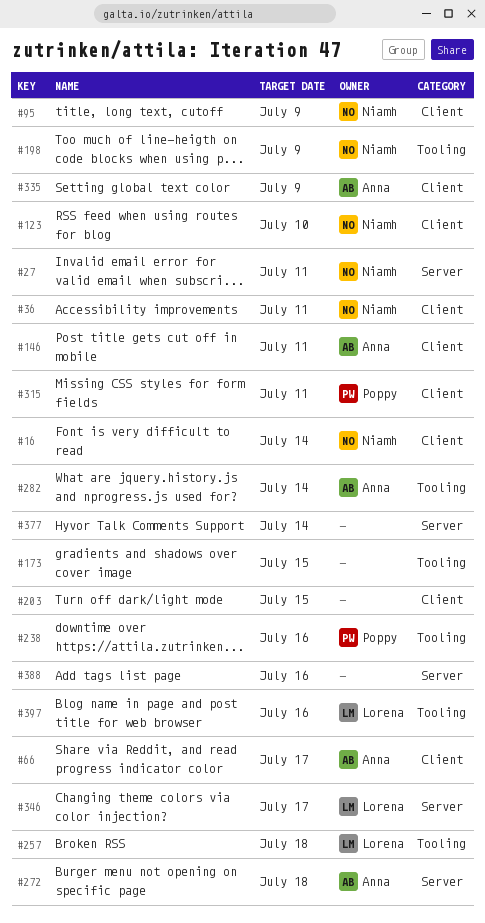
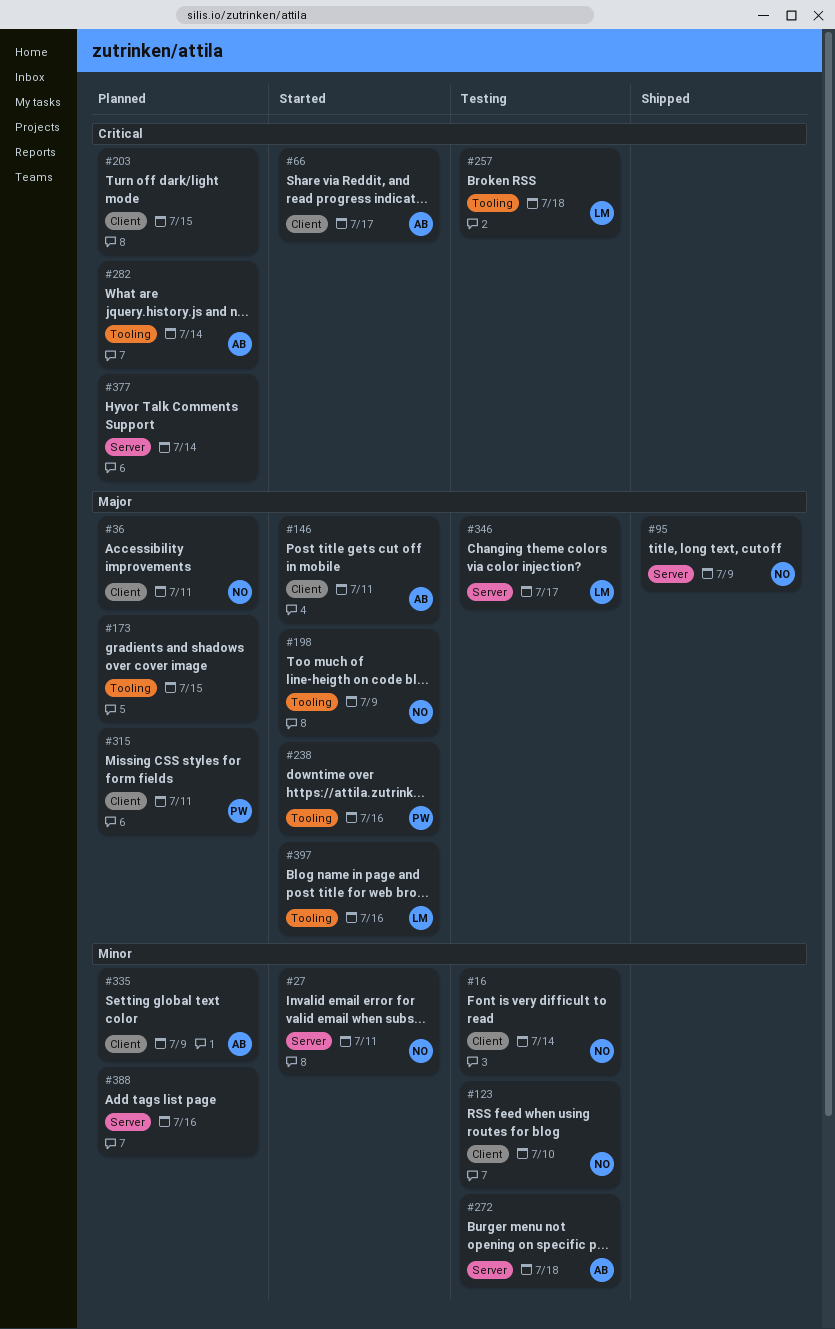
#95, label: Client -> Server

